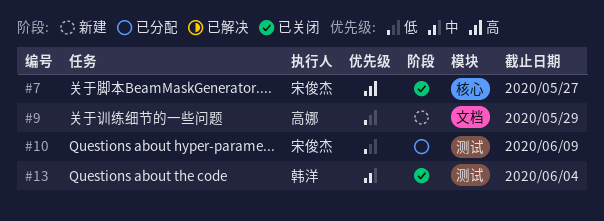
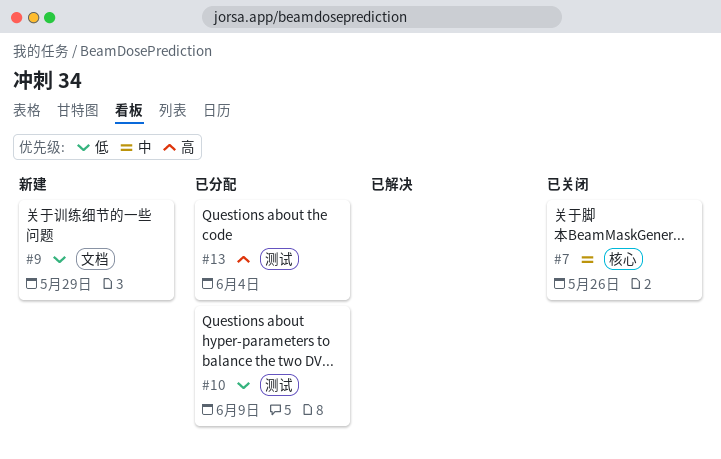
#7, priority: 高 -> 中
#7, due: May 27 -> May 26
#13, status: 已关闭 -> 已分配
#13, priority: 中 -> 高

